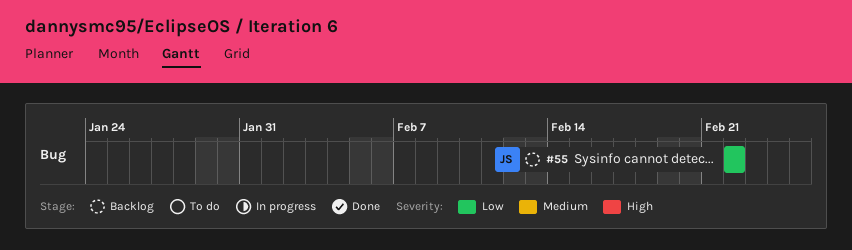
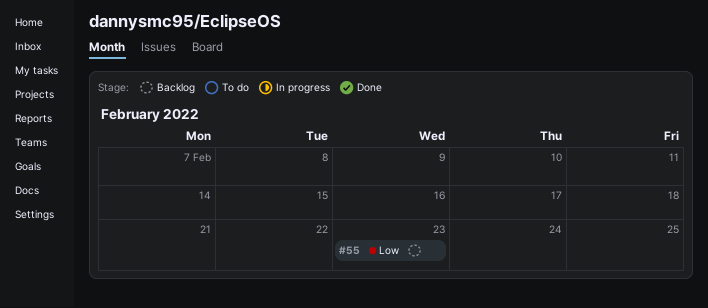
#55, due: Feb 22 -> Feb 23

